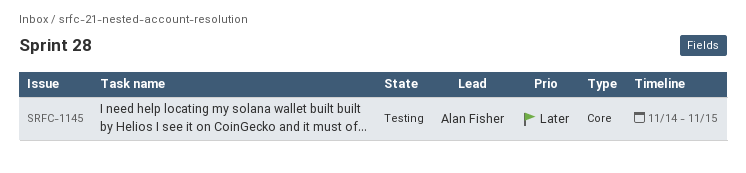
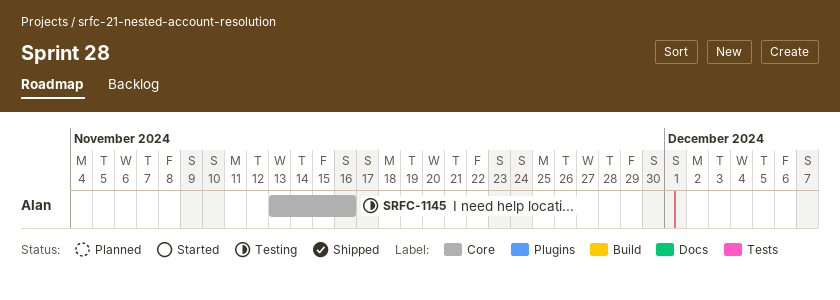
SRFC-1145, start: Nov 14 -> Nov 13
SRFC-1145, due: Nov 15 -> Nov 16

